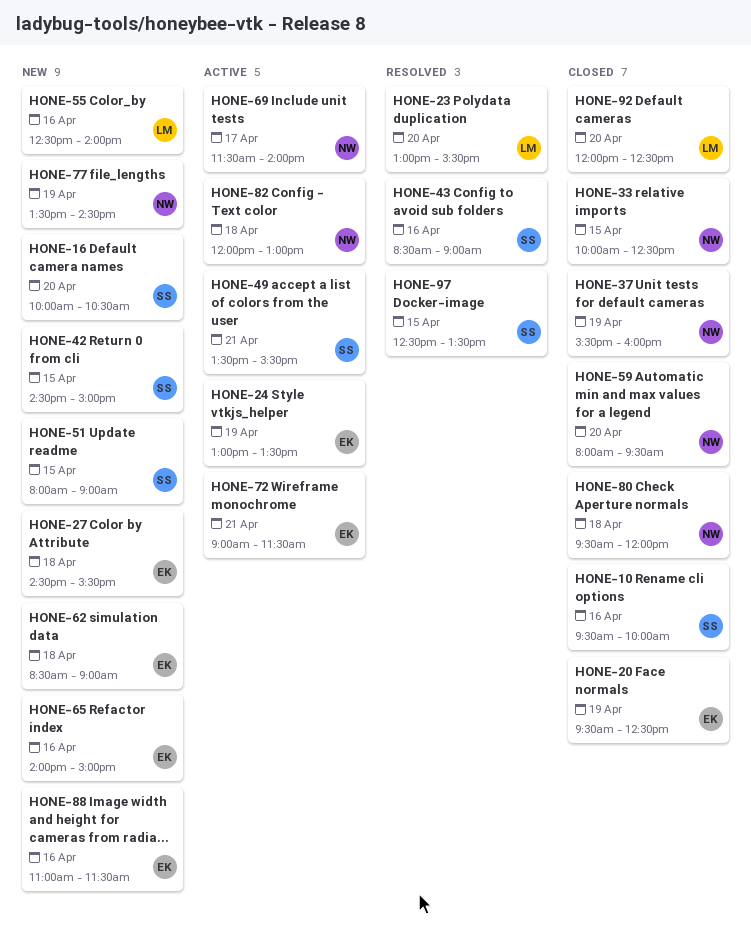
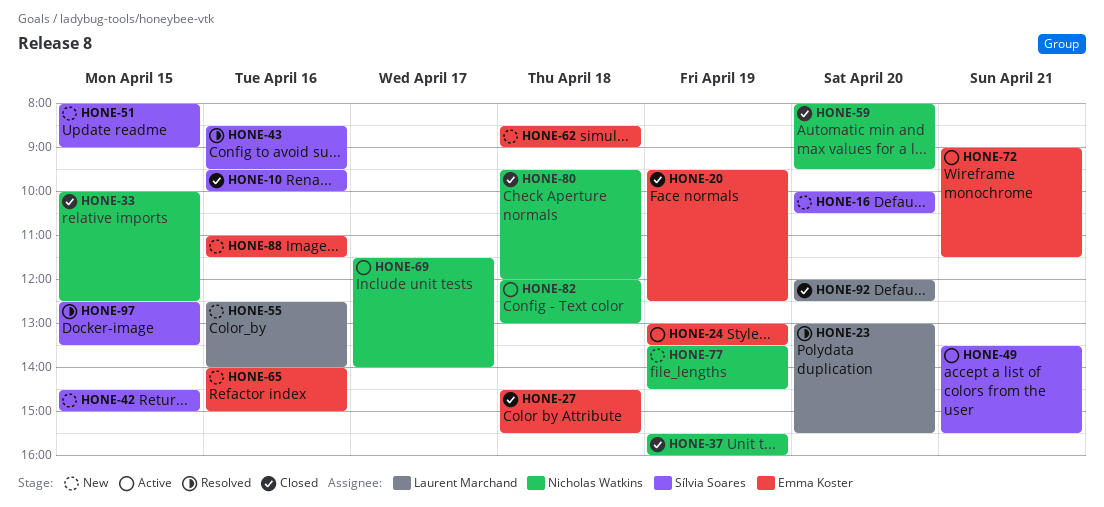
HONE-27, status: New -> Closed
HONE-43, ends: 09:00 -> 09:30

